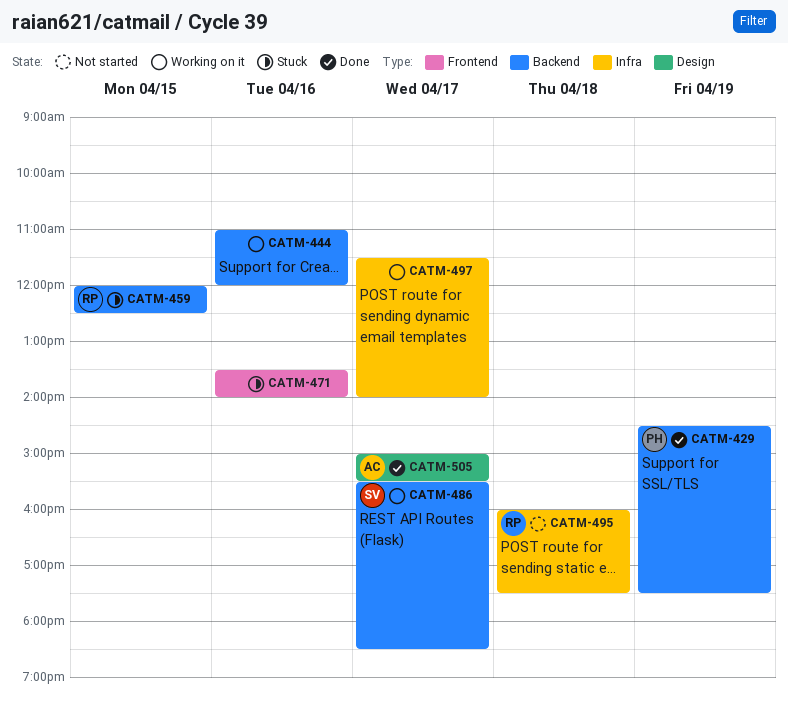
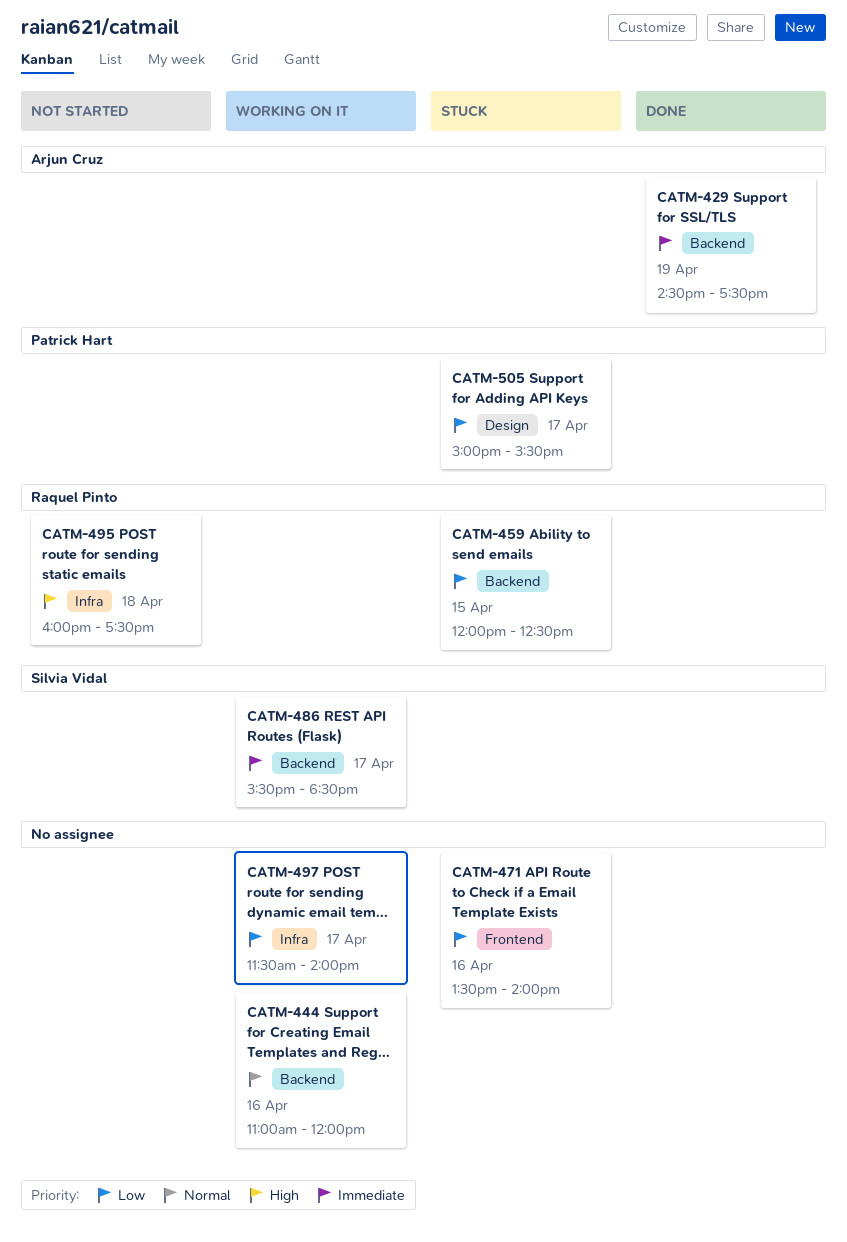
CATM-429, owner: Patrick Hart -> Arjun Cruz
CATM-505, status: Done -> Stuck
CATM-505, owner: Arjun Cruz -> Patrick Hart

